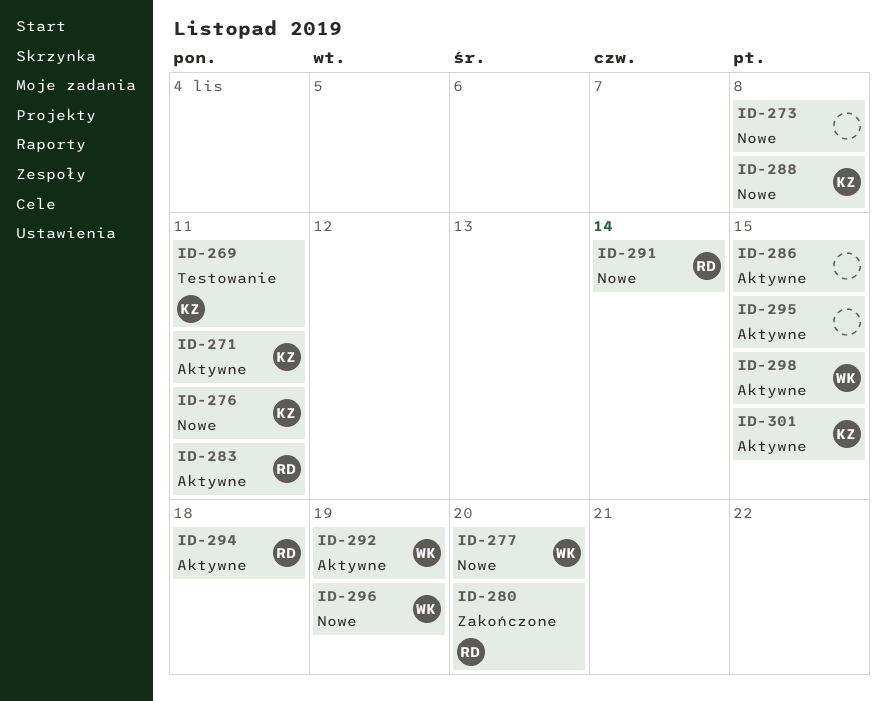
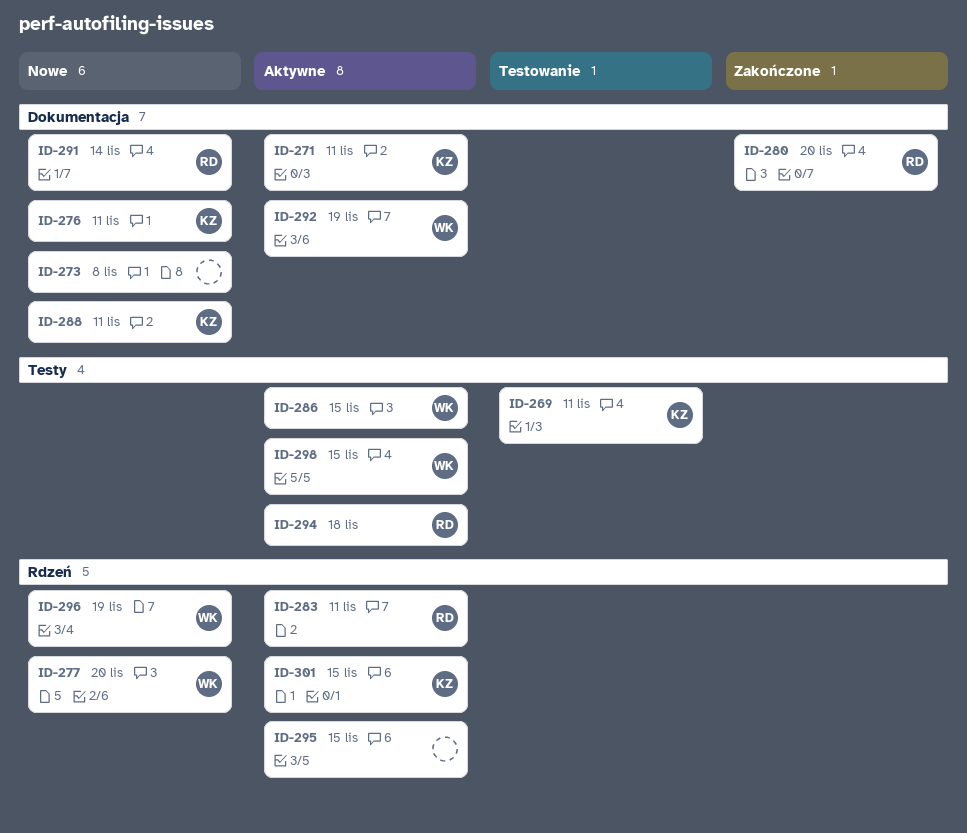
ID-286, owner: none -> WK
ID-288, due: Nov 8 -> Nov 11

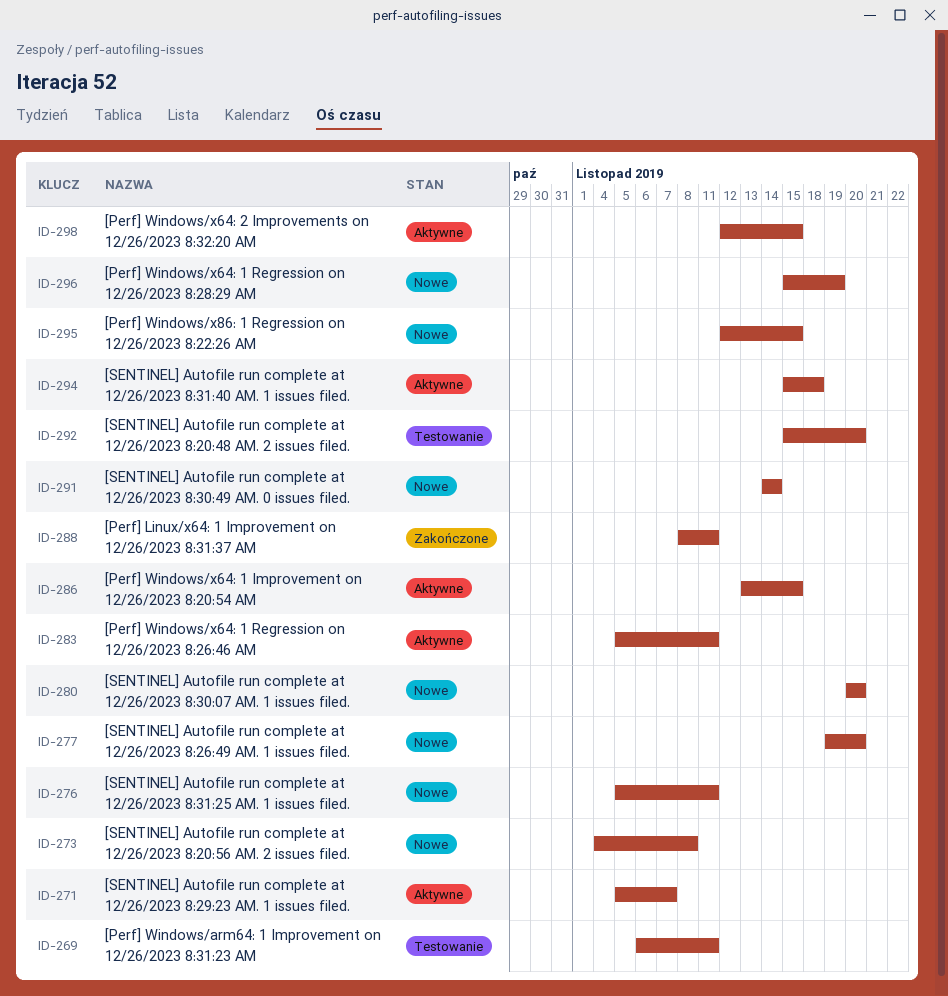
ID-271, due: Nov 11 -> Nov 7
ID-280, status: Zakończone -> Nowe
ID-288, status: Nowe -> Zakończone
ID-292, status: Aktywne -> Testowanie
ID-292, due: Nov 19 -> Nov 20
ID-295, status: Aktywne -> Nowe
ID-301: present -> none

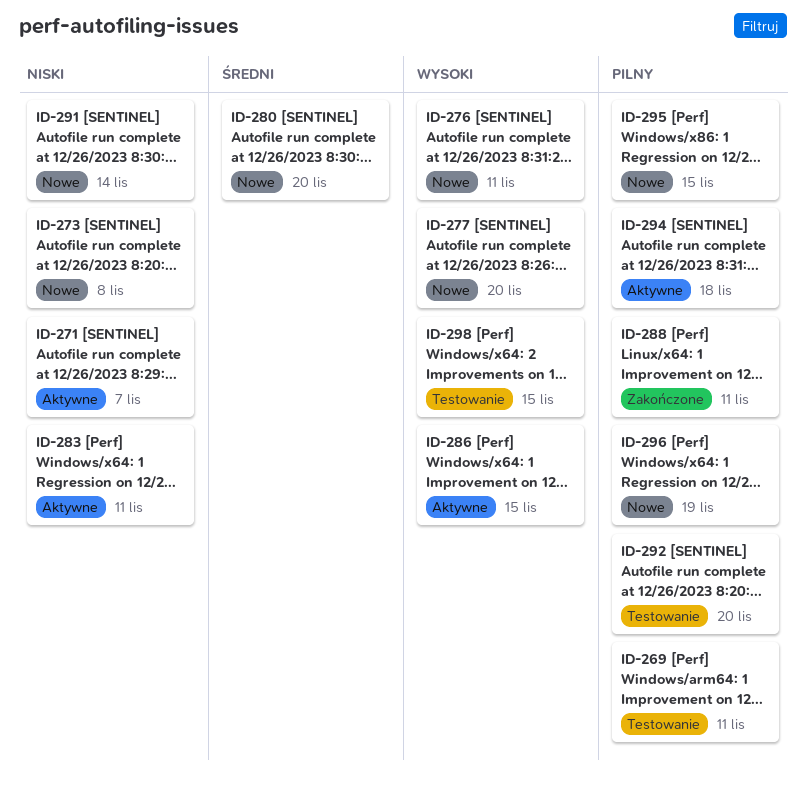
ID-298, status: Aktywne -> Testowanie

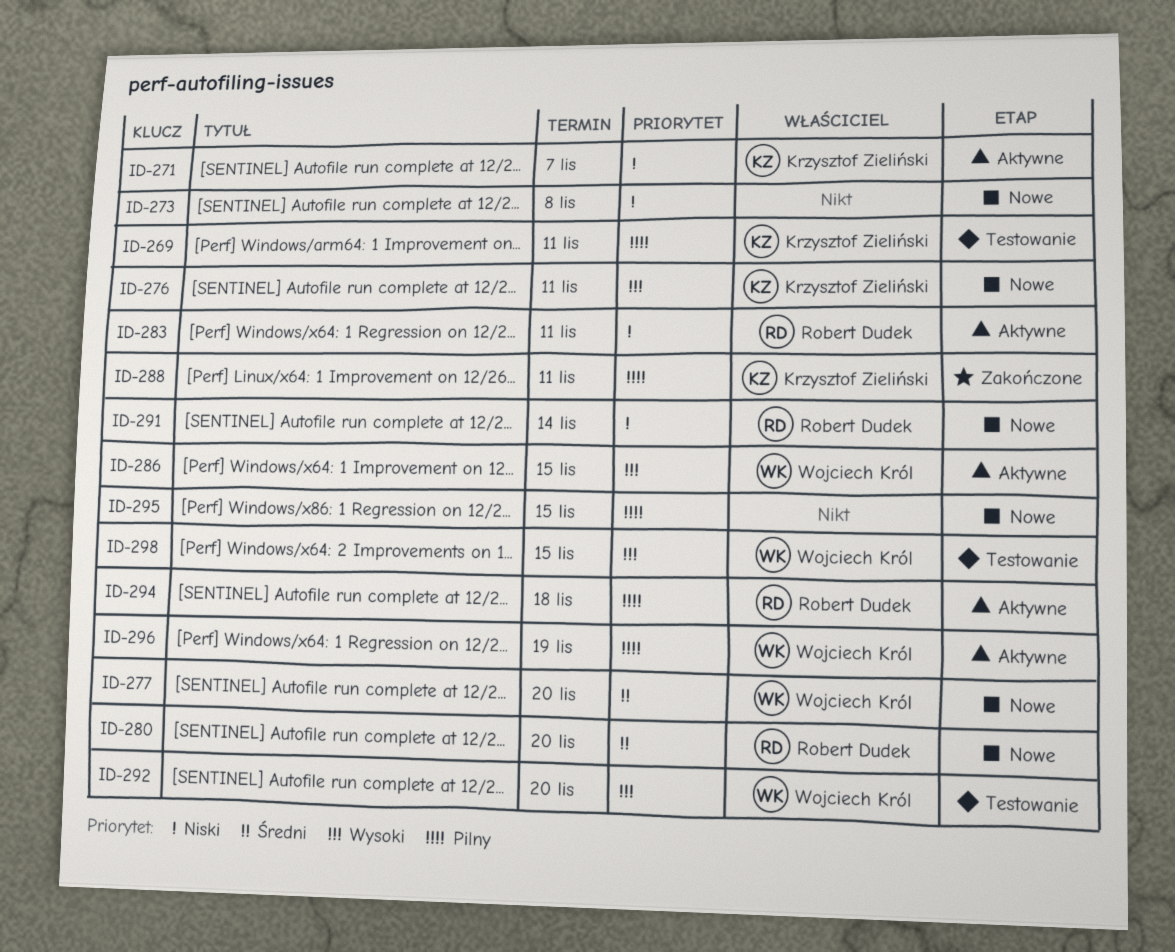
ID-277, priority: Wysoki -> Średni
ID-292, priority: Pilny -> Wysoki
ID-296, status: Nowe -> Aktywne

